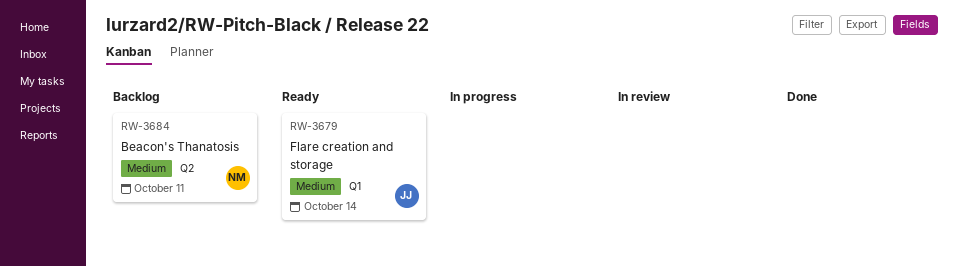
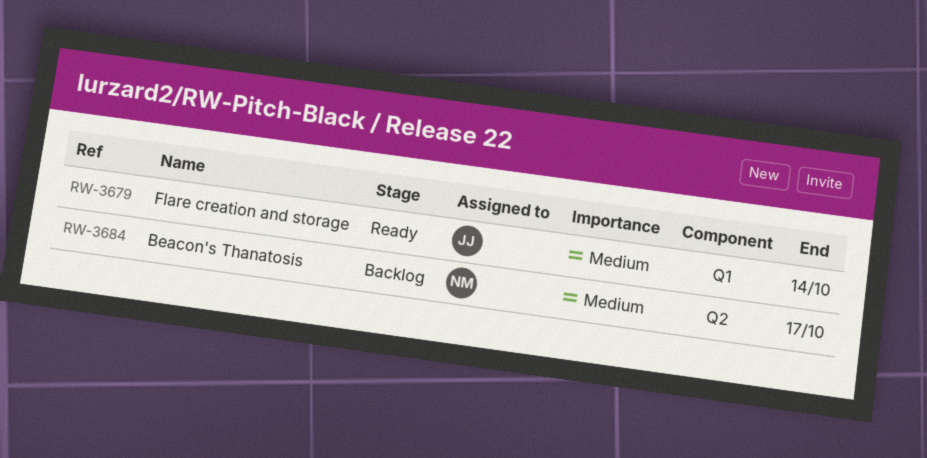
RW-3684, due: Oct 11 -> Oct 17

